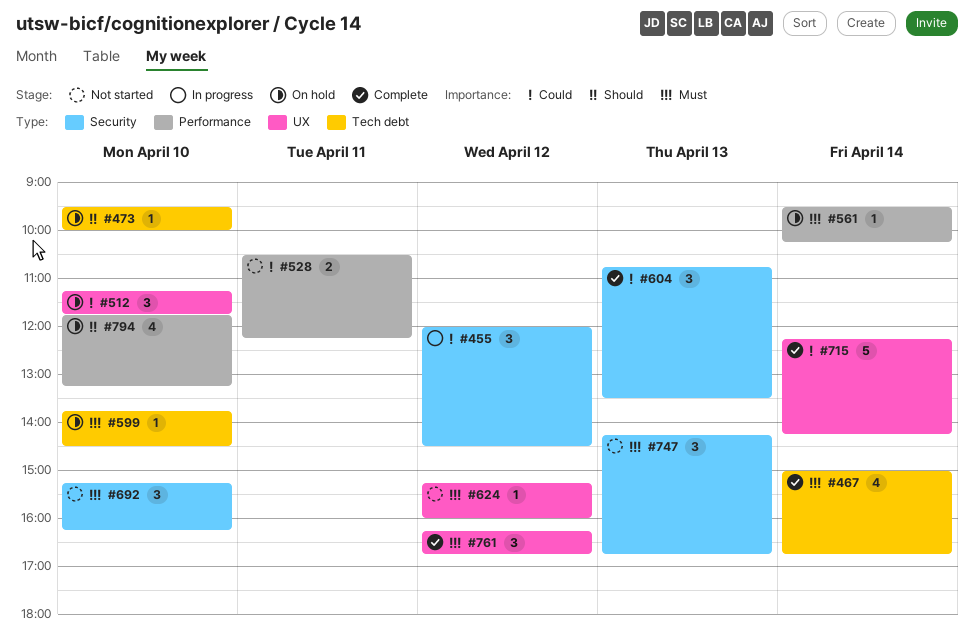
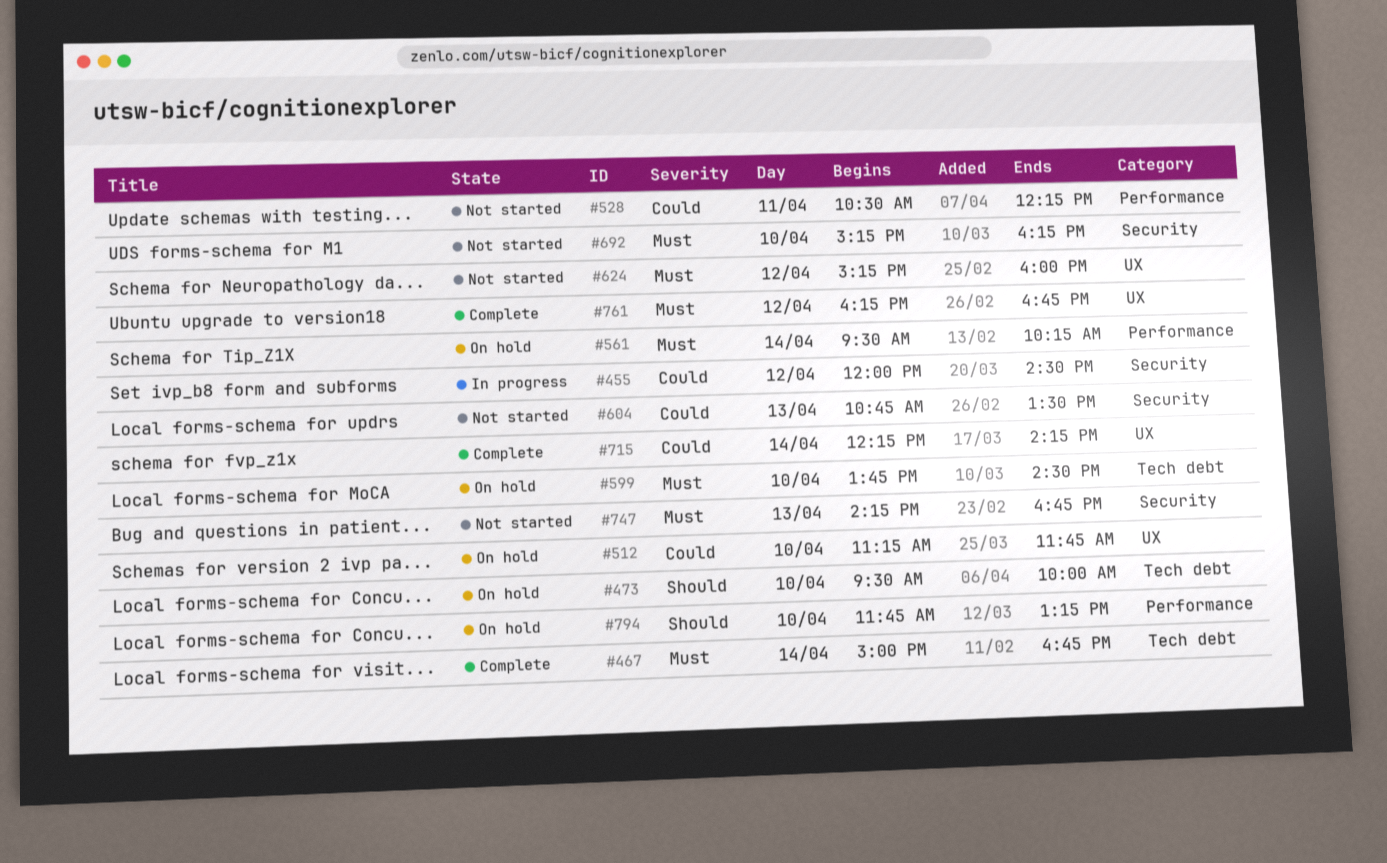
#604, status: Complete -> Not started

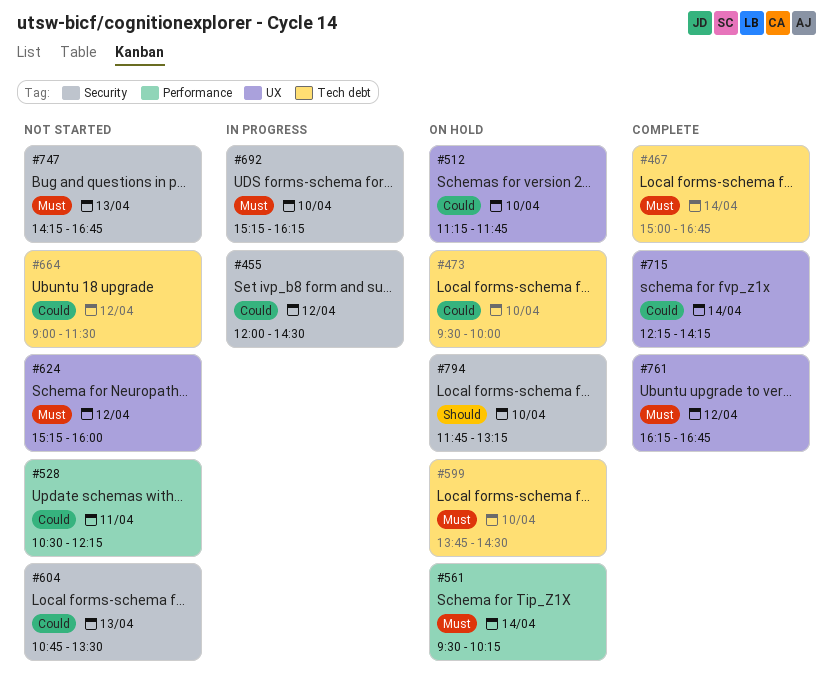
#473, priority: Should -> Could
#664: none -> present
#692, status: Not started -> In progress
#794, label: Performance -> Security

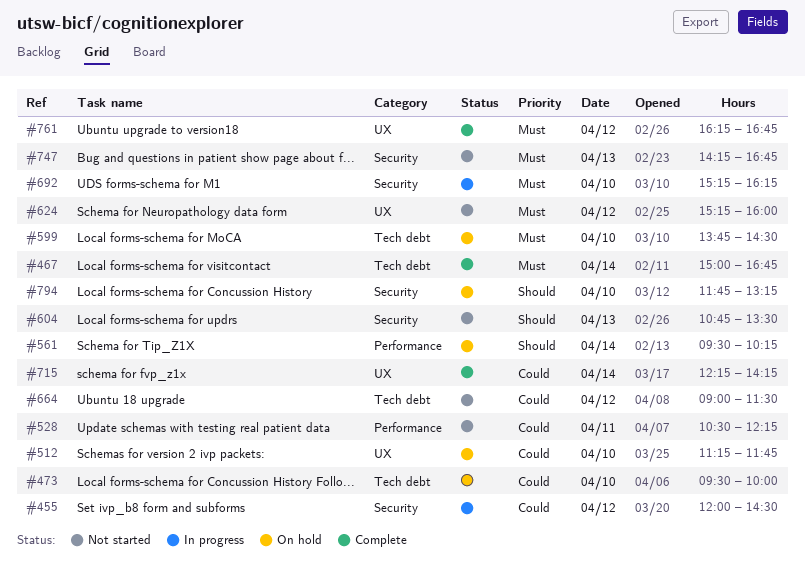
#561, priority: Must -> Should
#604, priority: Could -> Should

